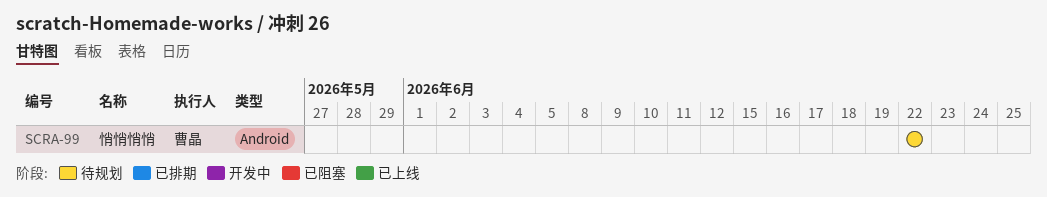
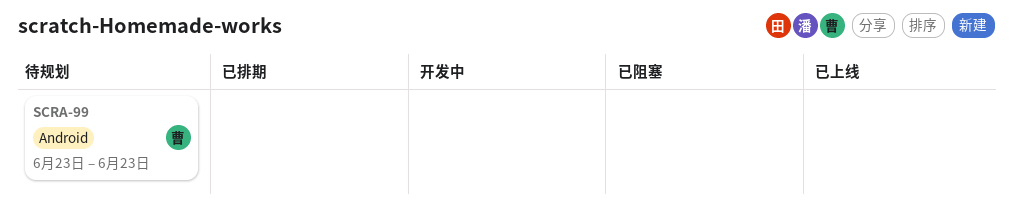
SCRA-99, start: Jun 22 -> Jun 23
SCRA-99, due: Jun 22 -> Jun 23

